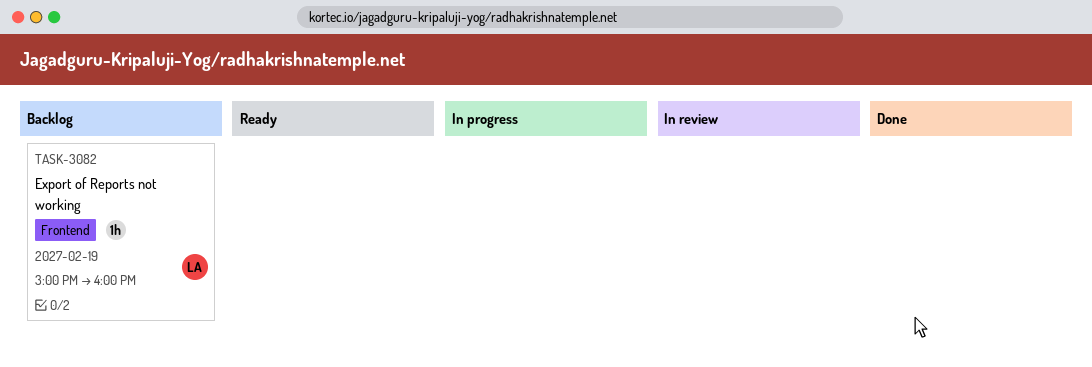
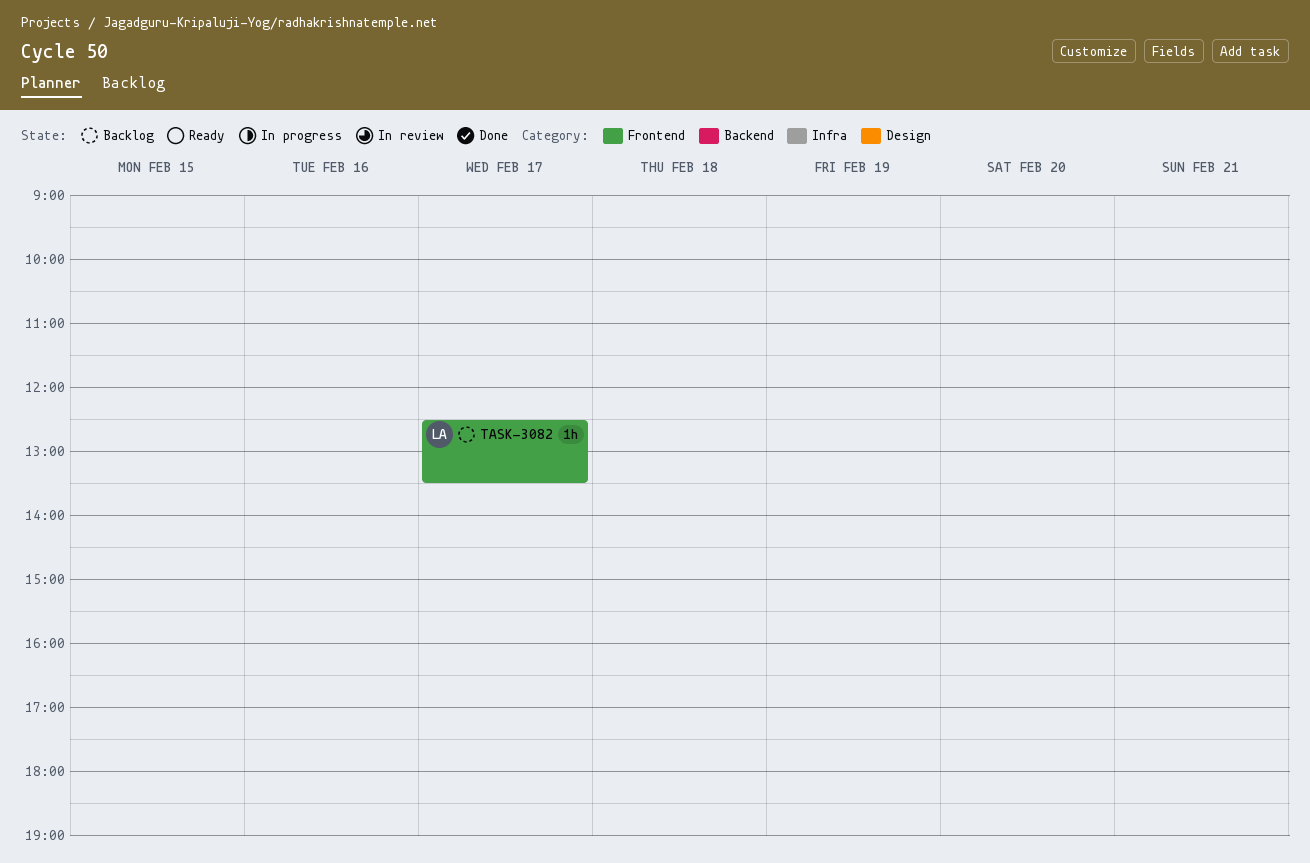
TASK-3082, day: Feb 19 -> Feb 17
TASK-3082, begins: 15:00 -> 12:30
TASK-3082, ends: 16:00 -> 13:30

